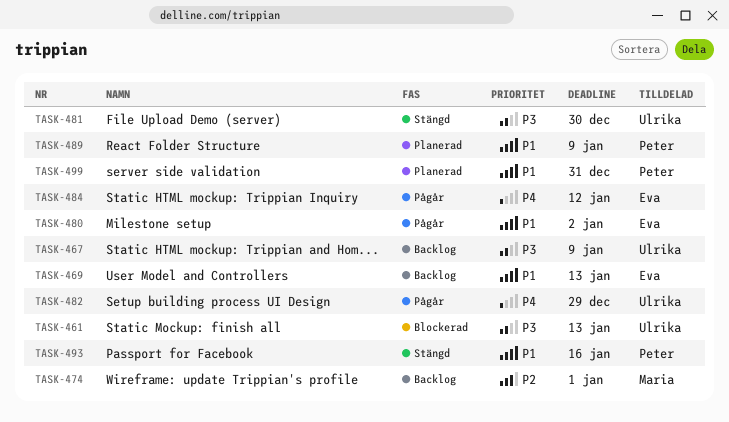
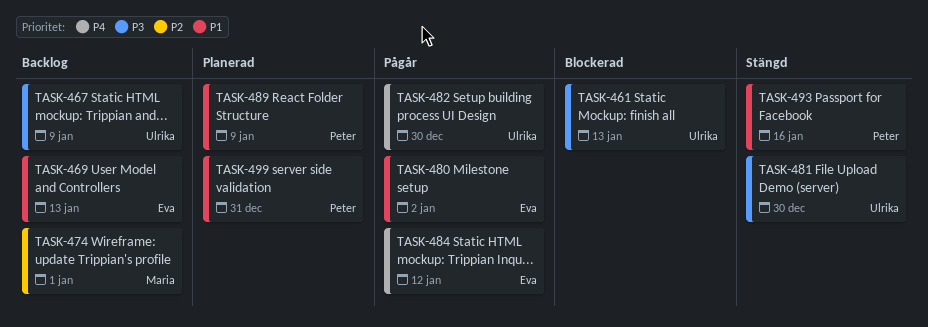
TASK-482, due: Dec 29 -> Dec 30

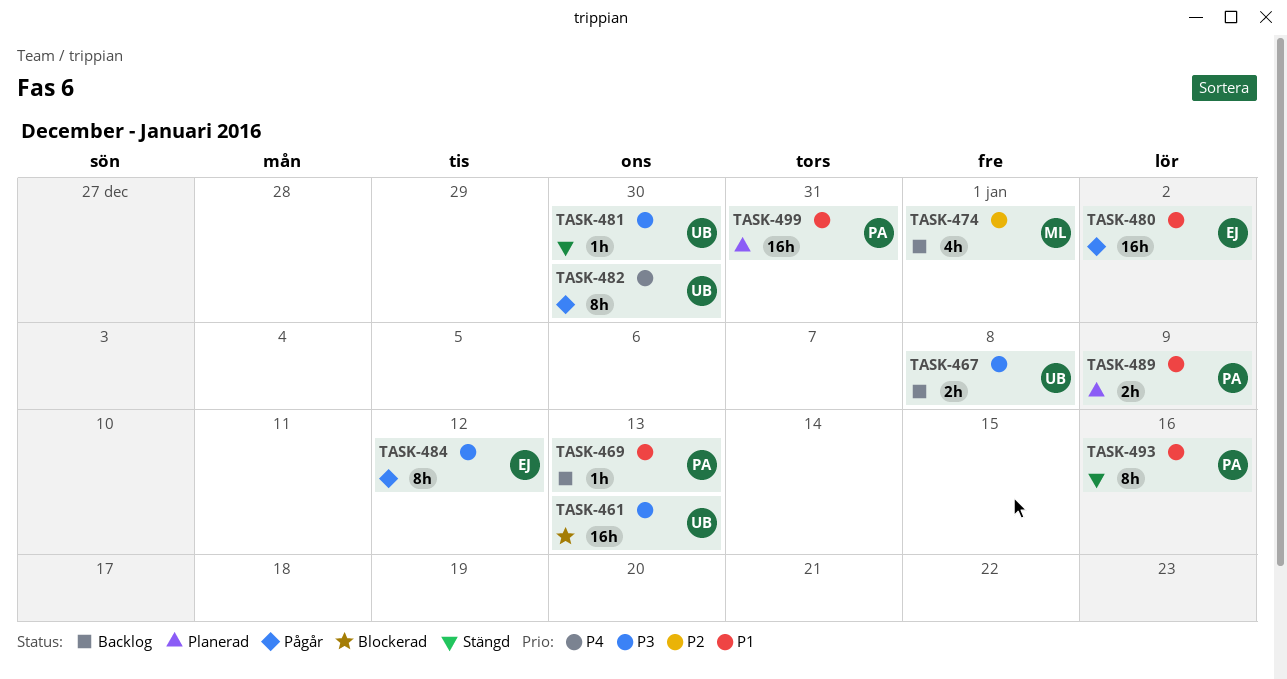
TASK-467, due: Jan 9 -> Jan 8
TASK-469, owner: Eva -> Peter
TASK-484, priority: P4 -> P3

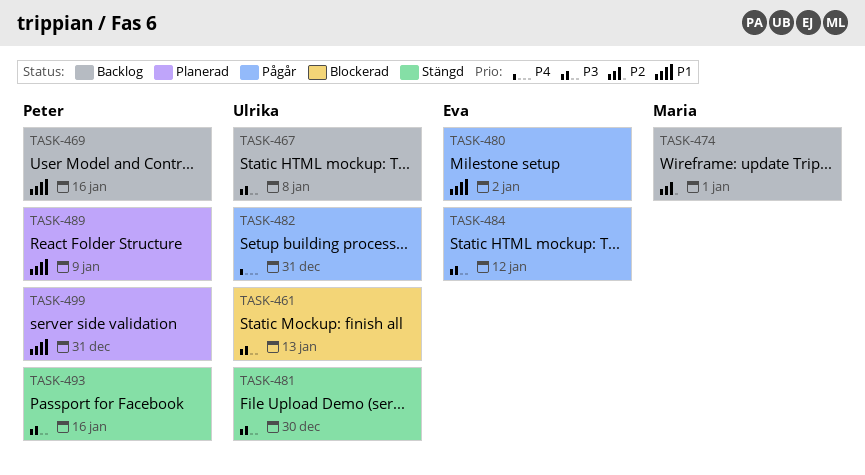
TASK-469, due: Jan 13 -> Jan 16
TASK-482, due: Dec 30 -> Dec 31
TASK-493, priority: P1 -> P3

